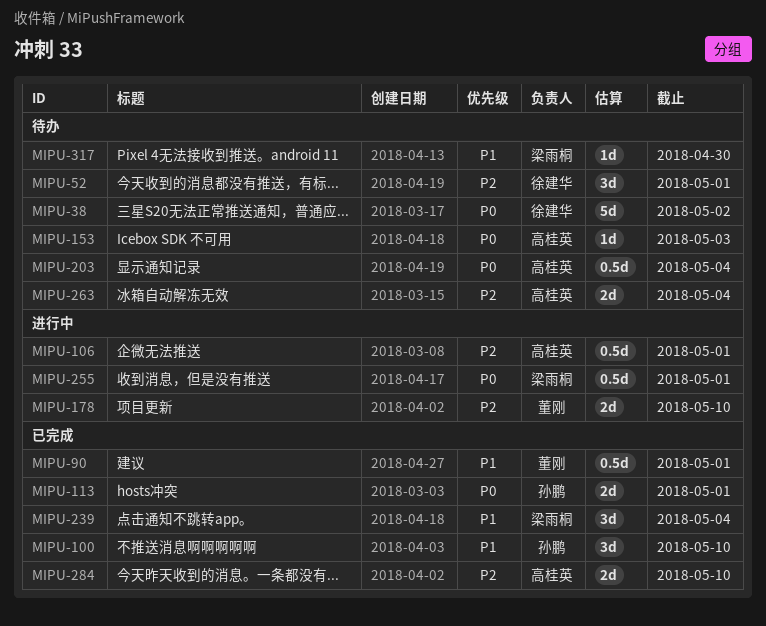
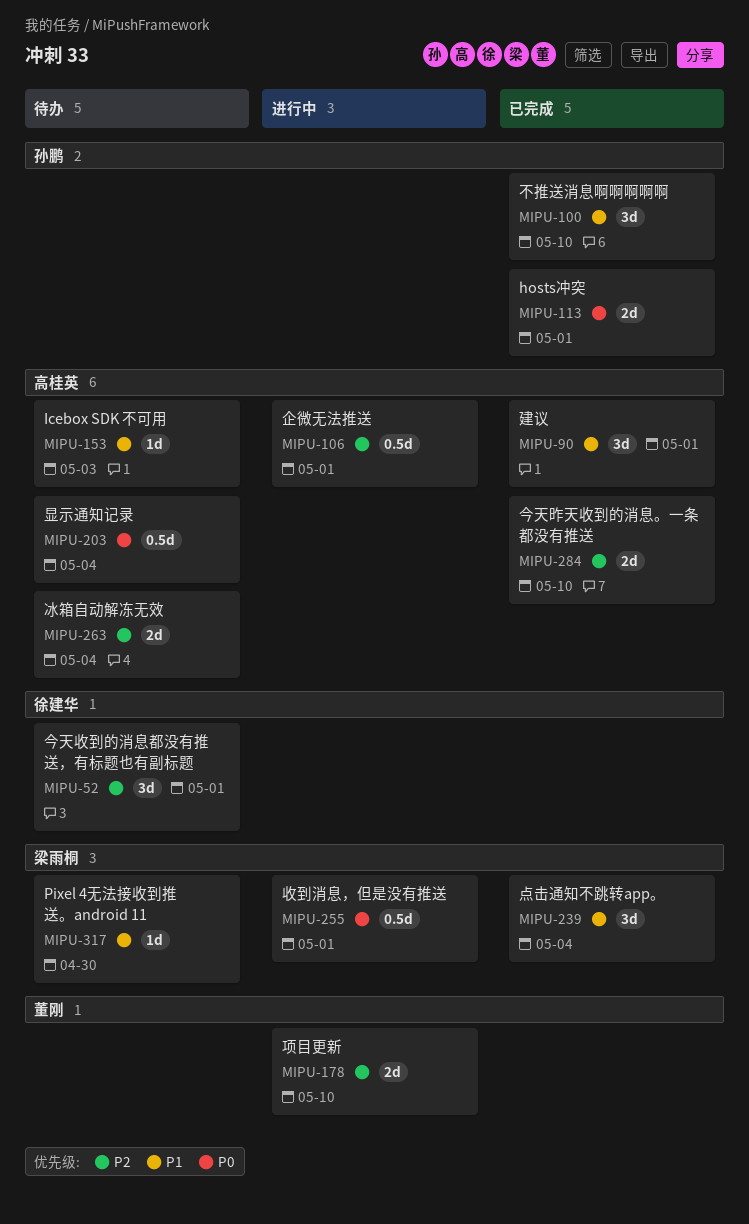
MIPU-38: present -> none
MIPU-90, owner: 董刚 -> 高桂英
MIPU-90, estimate: 0.5d -> 3d
MIPU-153, priority: P0 -> P1

